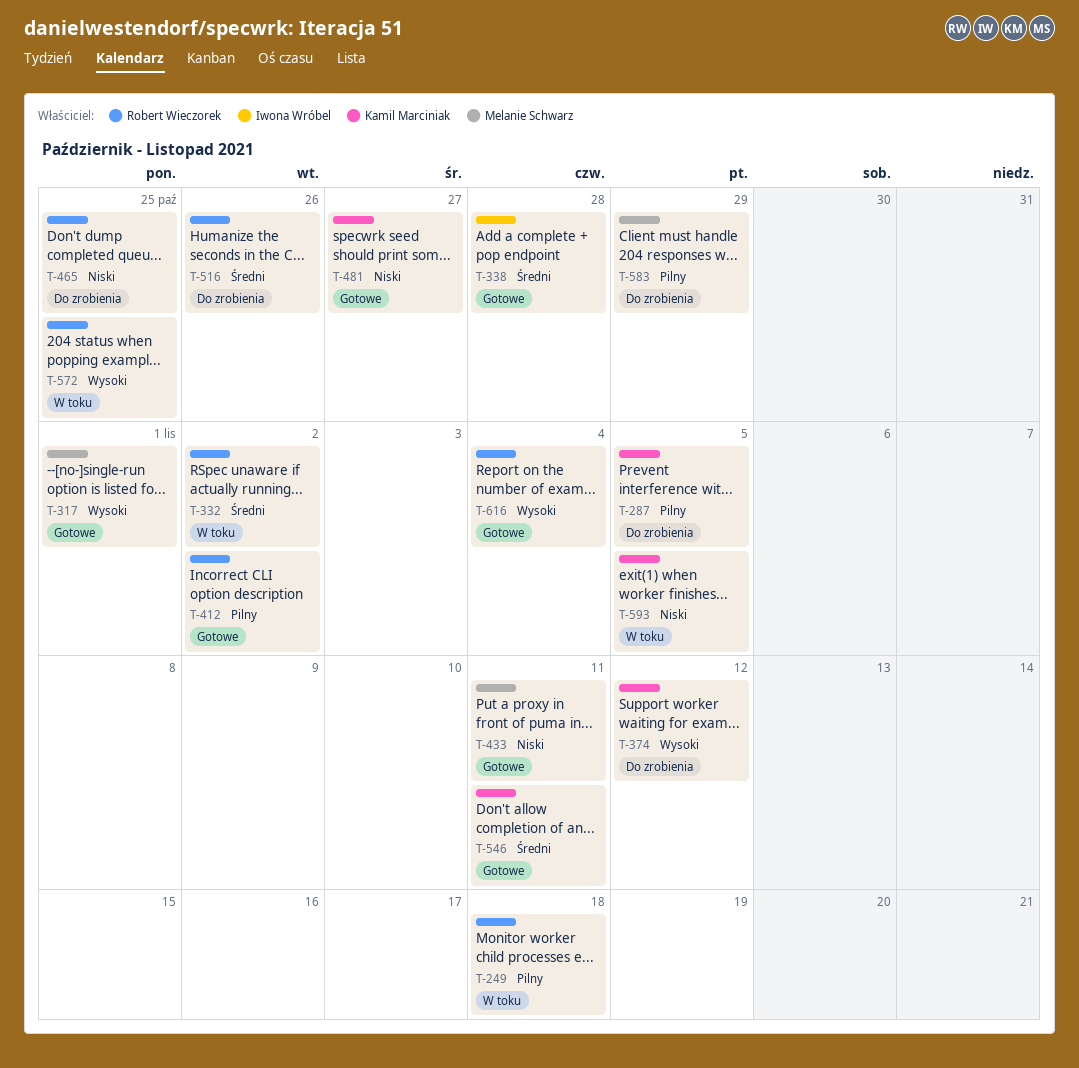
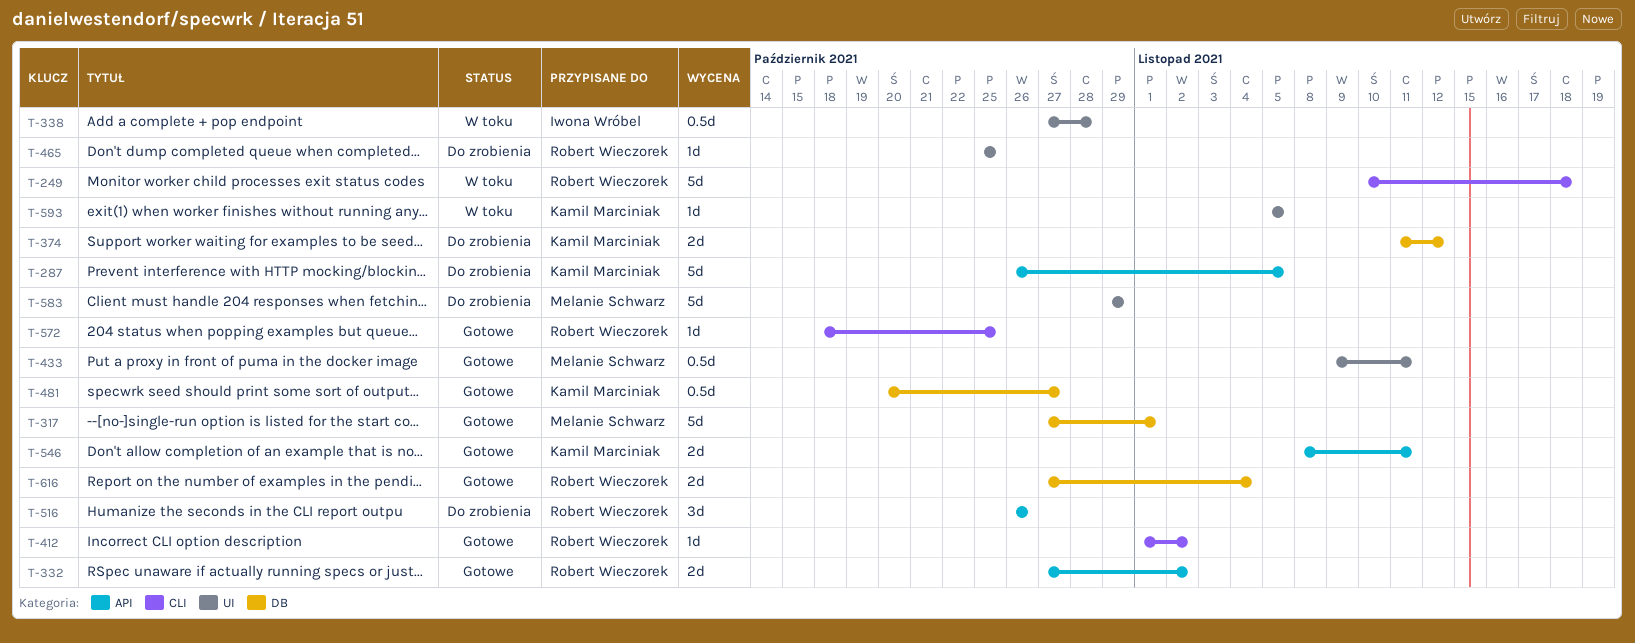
T-332, status: W toku -> Gotowe
T-338, status: Gotowe -> W toku
T-572, status: W toku -> Gotowe

